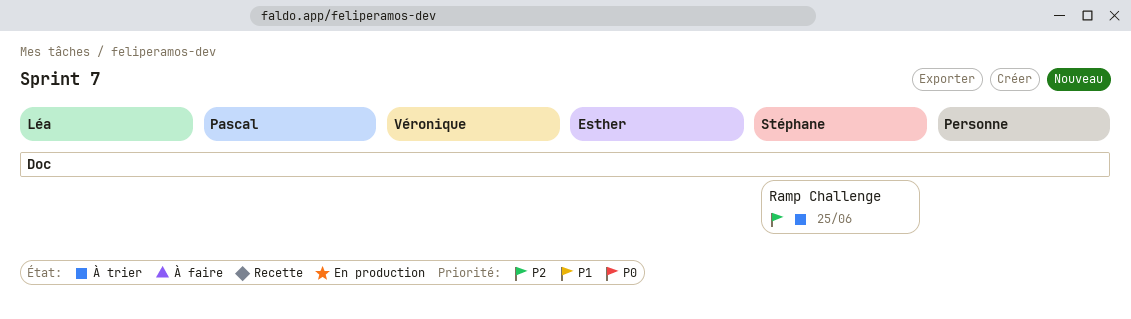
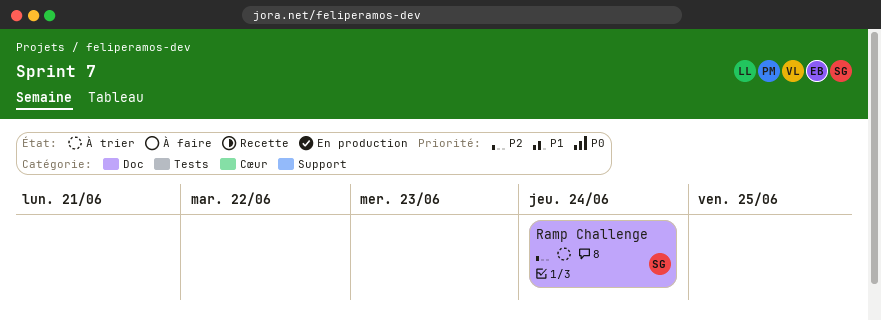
Ramp Challenge, due: Jun 25 -> Jun 24

